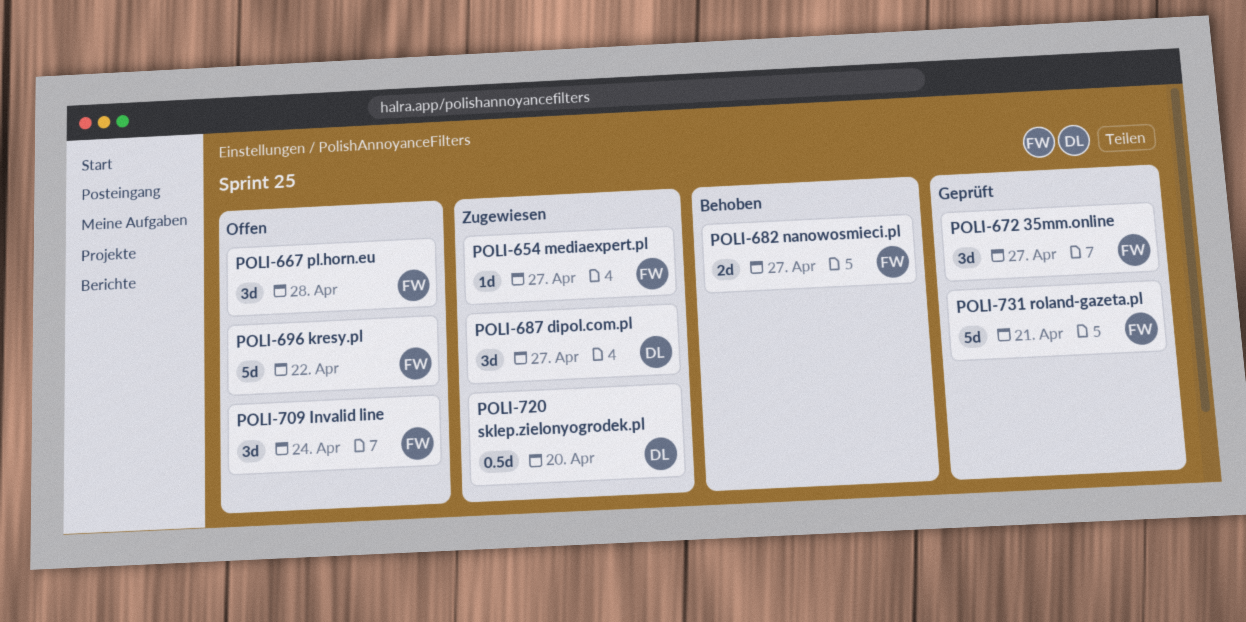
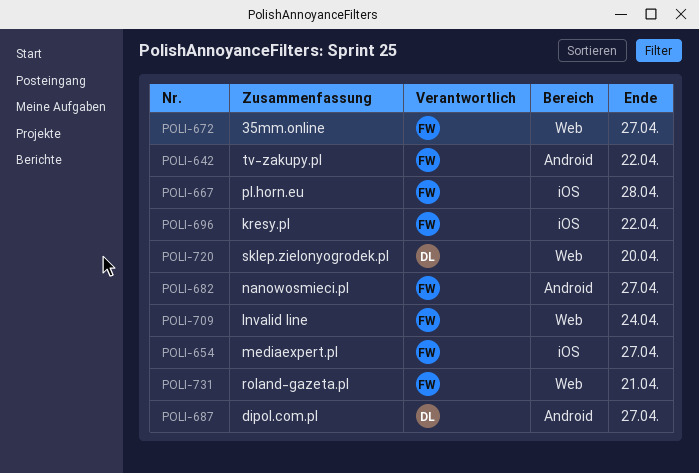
POLI-642: none -> present

